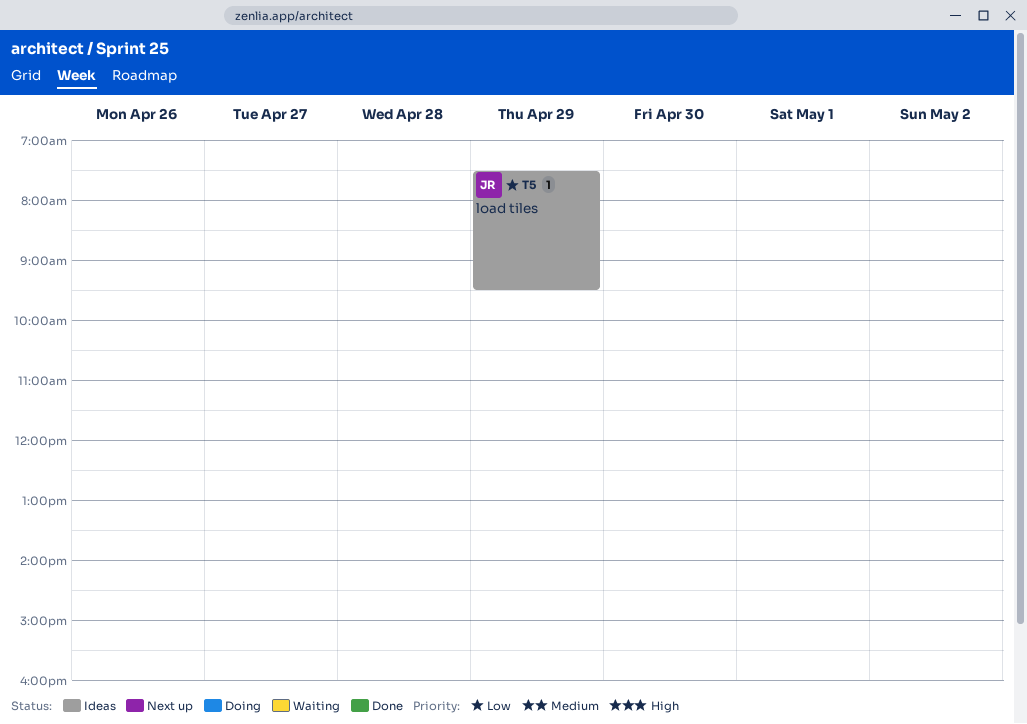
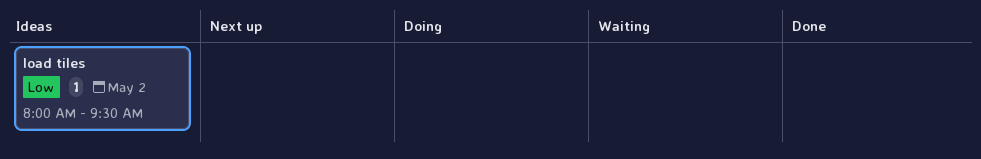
load tiles, day: Apr 29 -> May 2
load tiles, begins: 07:30 -> 08:00

